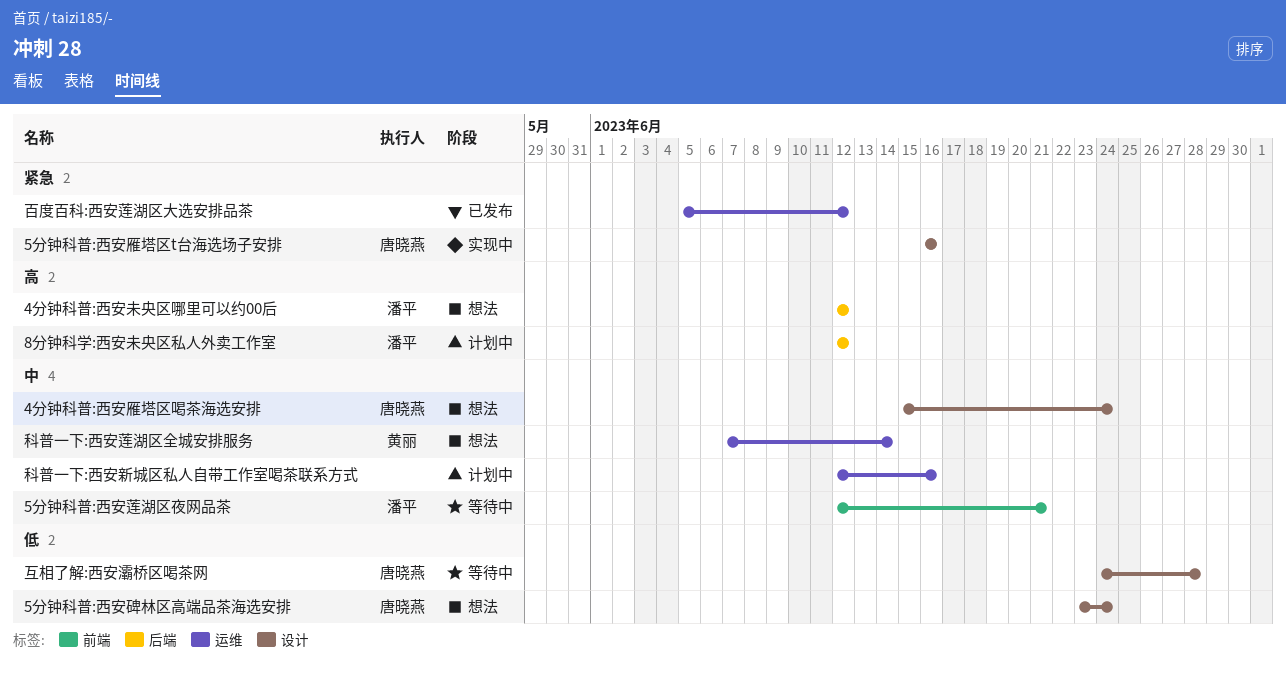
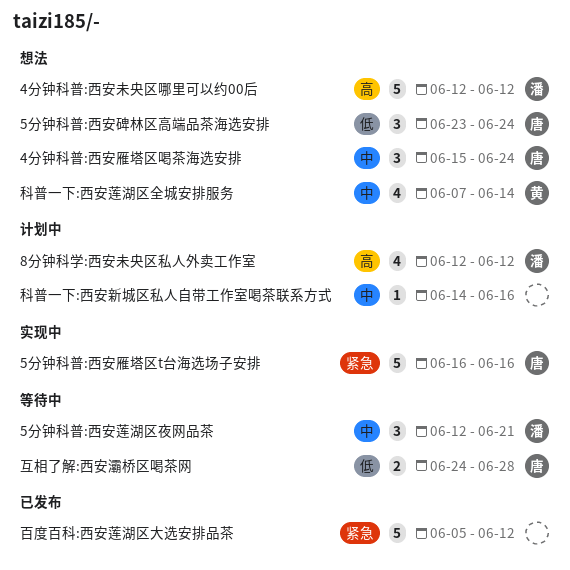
科普一下:西安新城区私人自带工作室喝茶联系方式, start: Jun 12 -> Jun 14

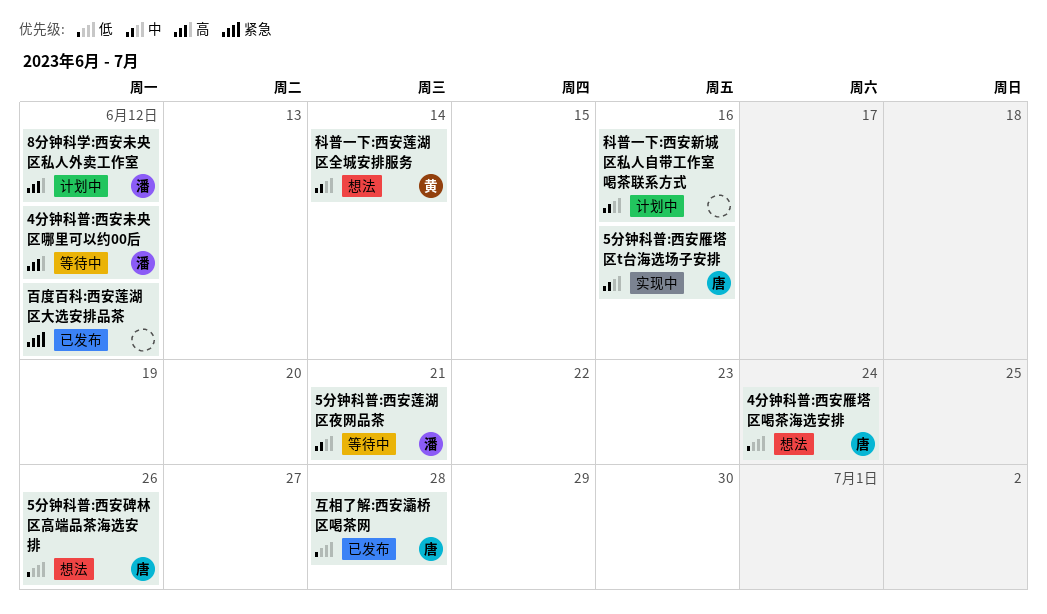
4分钟科普:西安未央区哪里可以约00后, status: 想法 -> 等待中
4分钟科普:西安雁塔区喝茶海选安排, priority: 中 -> 低
5分钟科普:西安碑林区高端品茶海选安排, due: Jun 24 -> Jun 26
5分钟科普:西安雁塔区t台海选场子安排, priority: 紧急 -> 中
互相了解:西安灞桥区喝茶网, status: 等待中 -> 已发布

